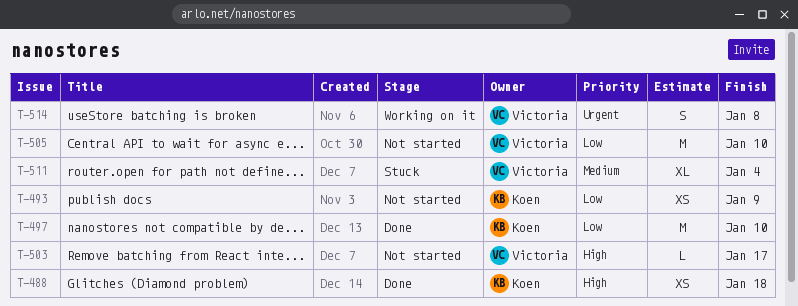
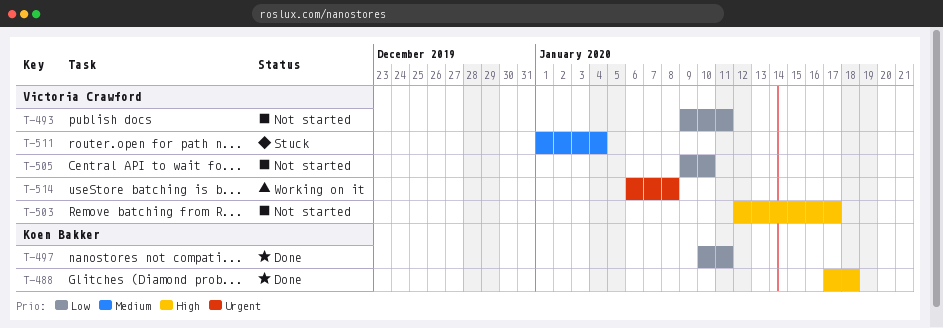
T-493, owner: Koen Bakker -> Victoria Crawford
T-493, due: Jan 9 -> Jan 11
T-497, due: Jan 10 -> Jan 11

